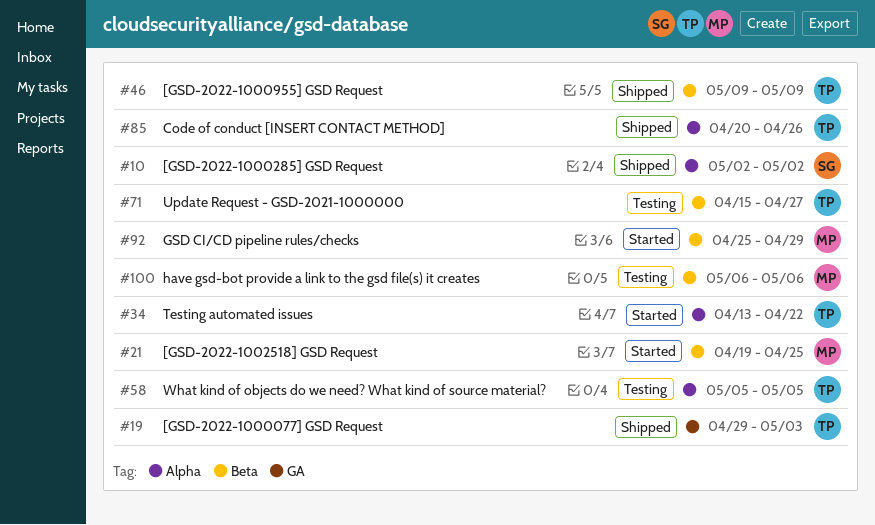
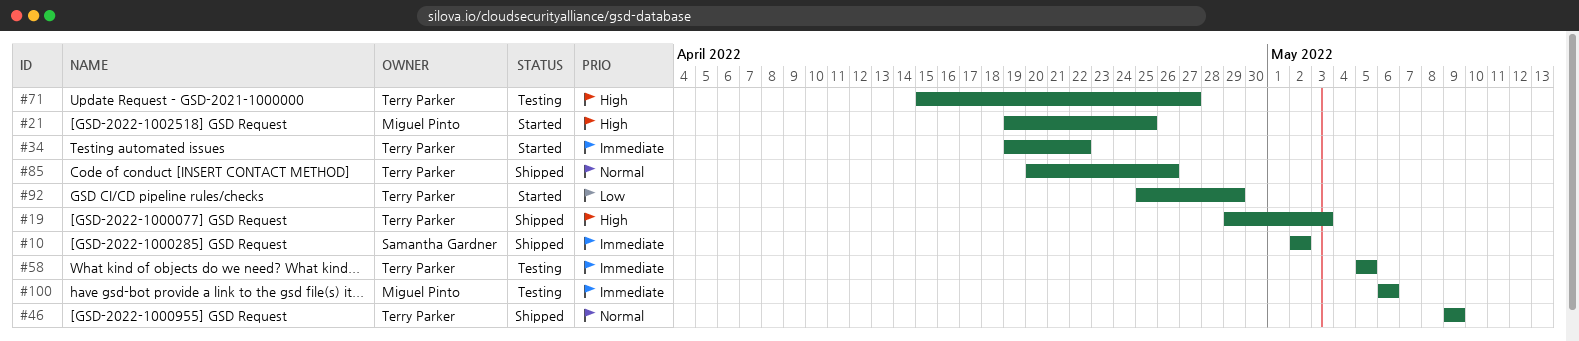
#34, start: Apr 13 -> Apr 19
#92, owner: Miguel Pinto -> Terry Parker

